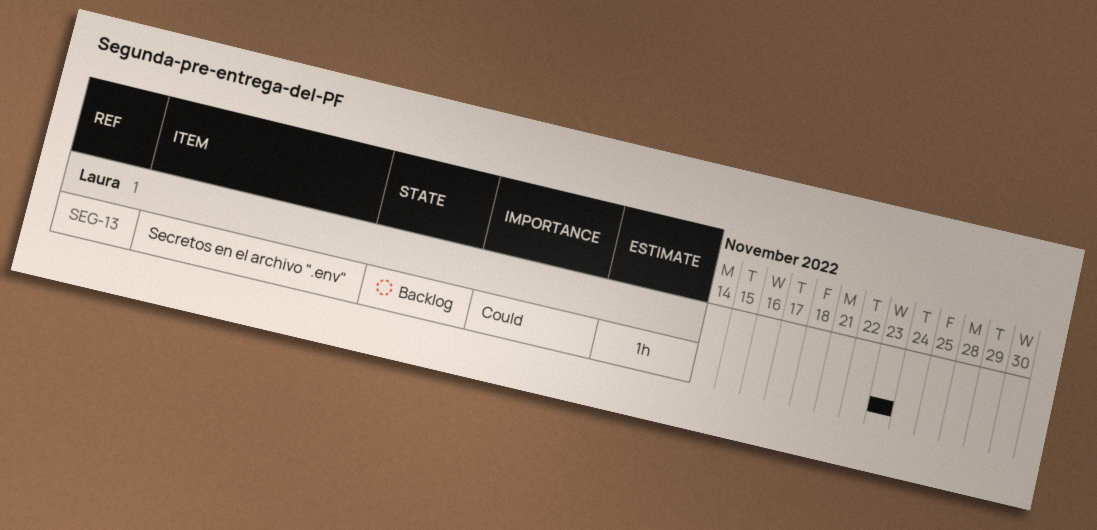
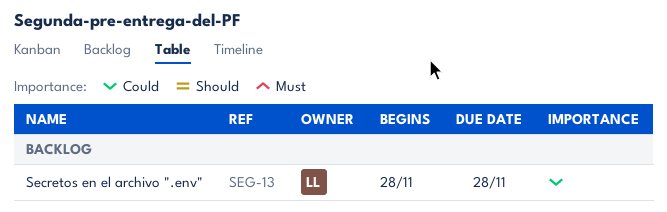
SEG-13, start: Nov 23 -> Nov 28
SEG-13, due: Nov 23 -> Nov 28

